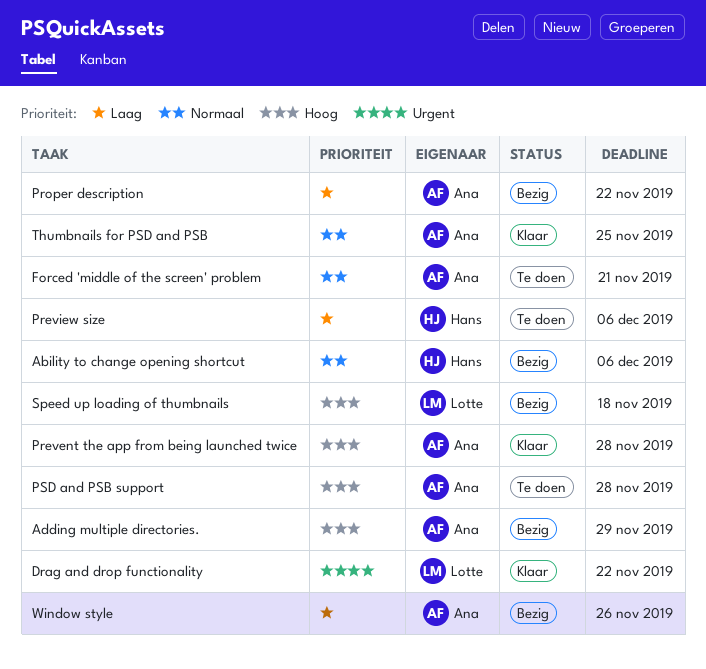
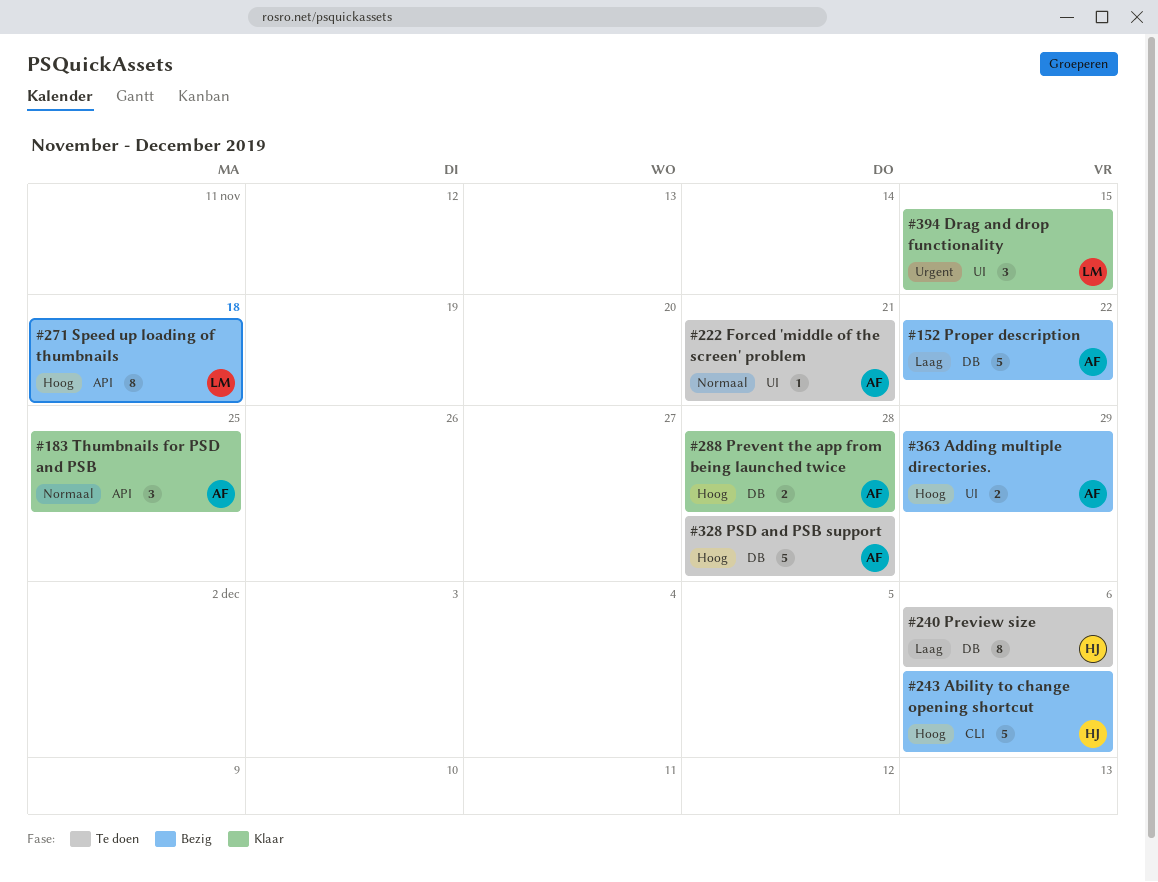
Ability to change opening shortcut, priority: Normaal -> Hoog
Drag and drop functionality, due: Nov 22 -> Nov 15
Window style: present -> none

